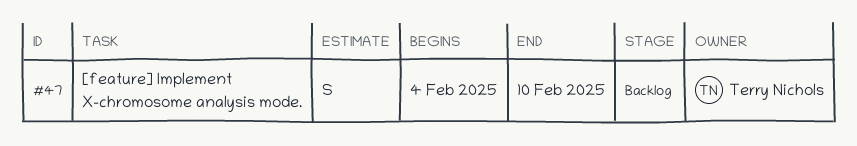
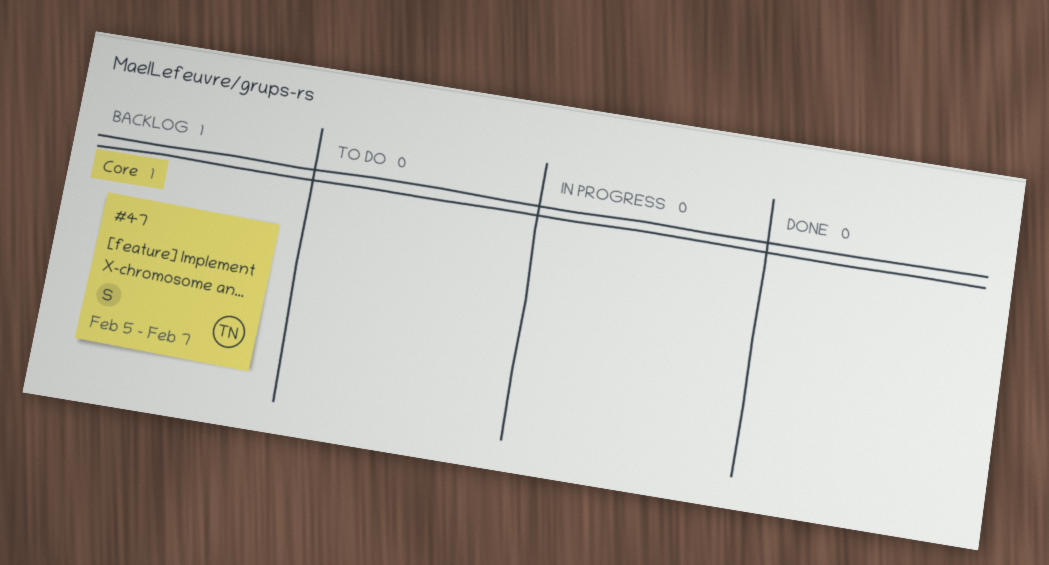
#47, start: Feb 4 -> Feb 5
#47, due: Feb 10 -> Feb 7

